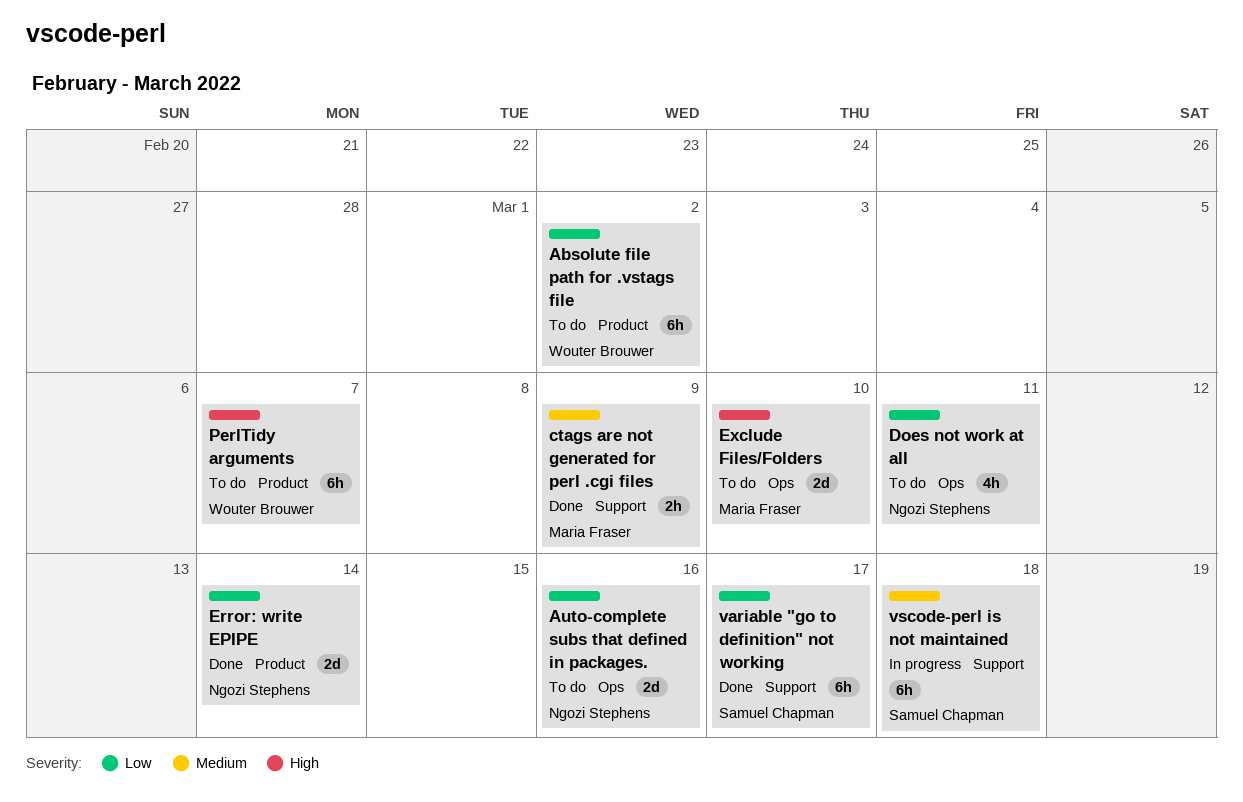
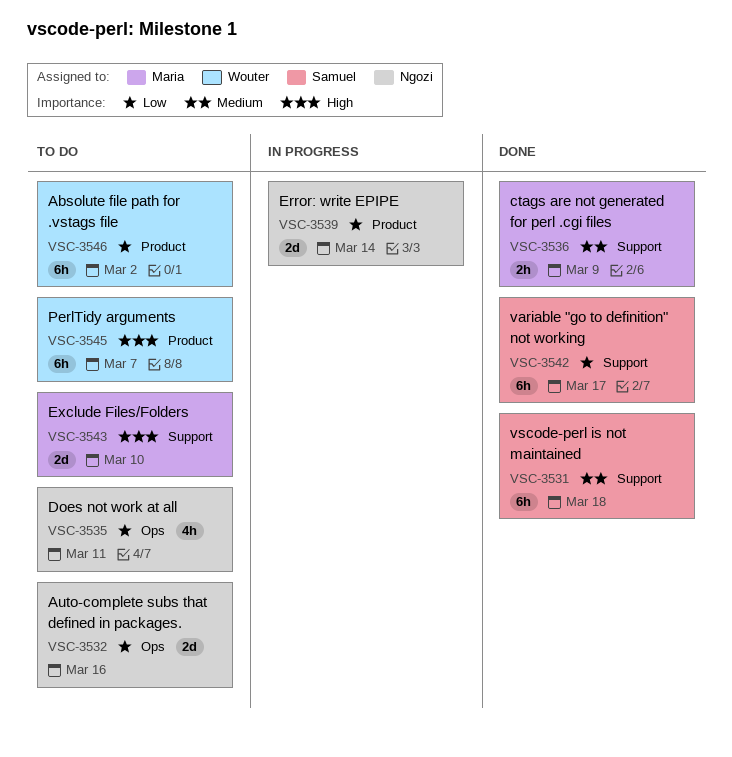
Error: write EPIPE, status: Done -> In progress
Exclude Files/Folders, label: Ops -> Support
vscode-perl is not maintained, status: In progress -> Done

